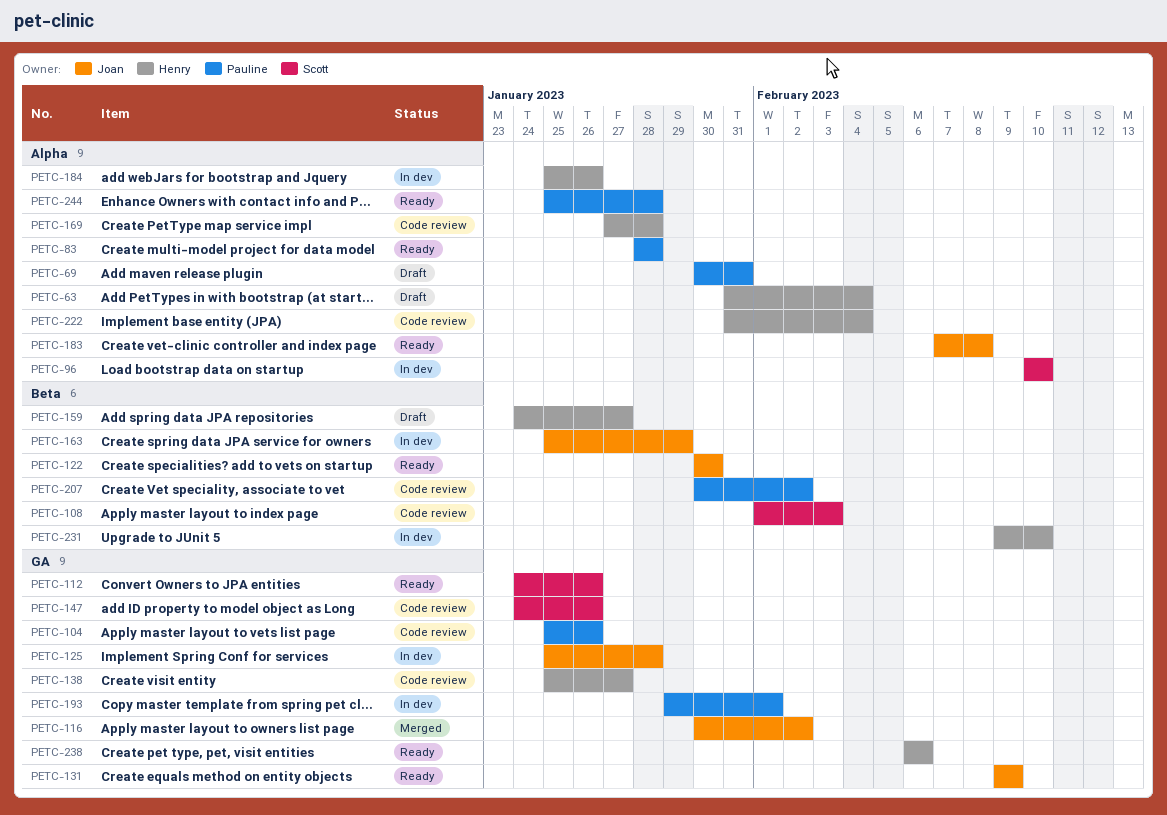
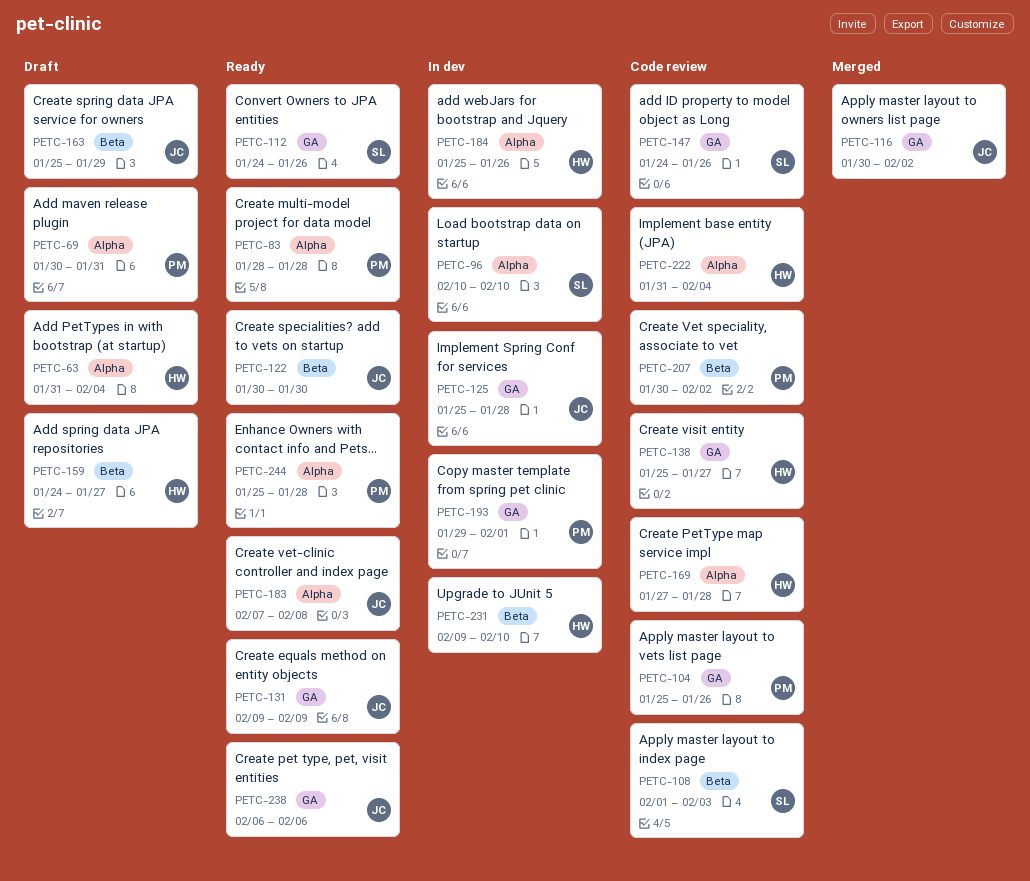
PETC-163, status: In dev -> Draft
PETC-238, owner: Henry -> Joan

